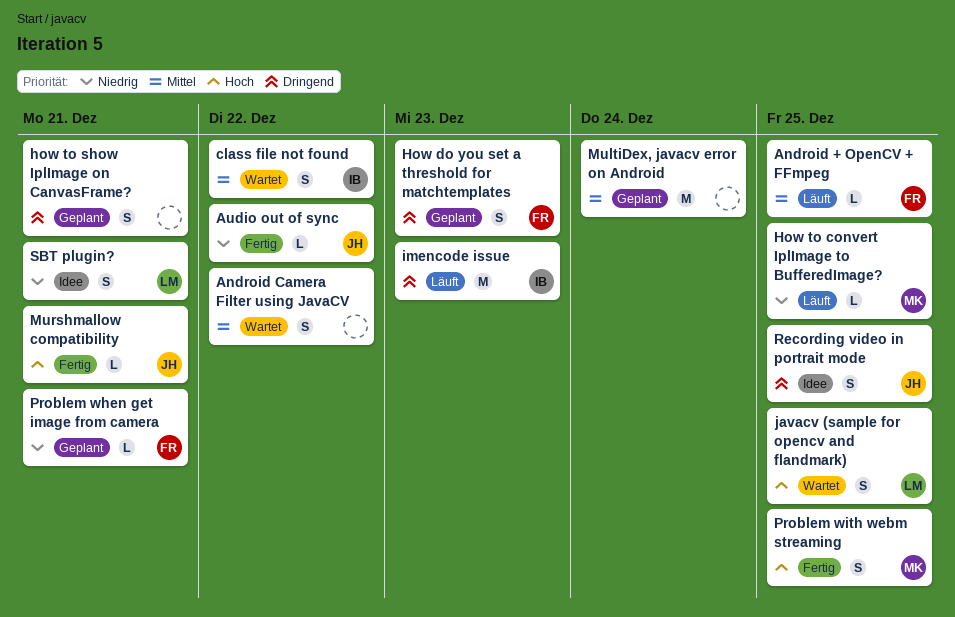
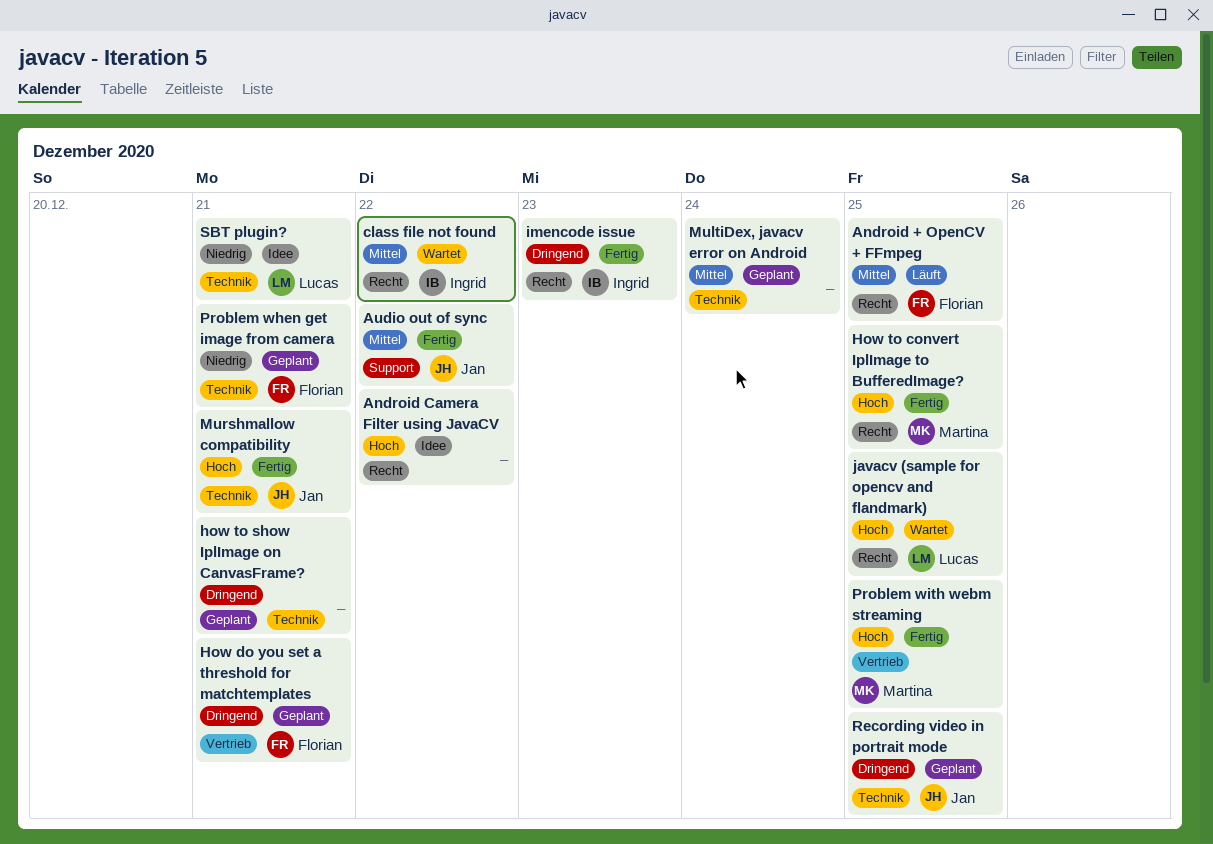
Android Camera Filter using JavaCV, status: Wartet -> Idee
Android Camera Filter using JavaCV, priority: Mittel -> Hoch
Audio out of sync, priority: Niedrig -> Mittel
How do you set a threshold for matchtemplates, due: Dec 23 -> Dec 21
How to convert IplImage to BufferedImage?, status: Läuft -> Fertig
How to convert IplImage to BufferedImage?, priority: Niedrig -> Hoch
imencode issue, status: Läuft -> Fertig
Recording video in portrait mode, status: Idee -> Geplant

